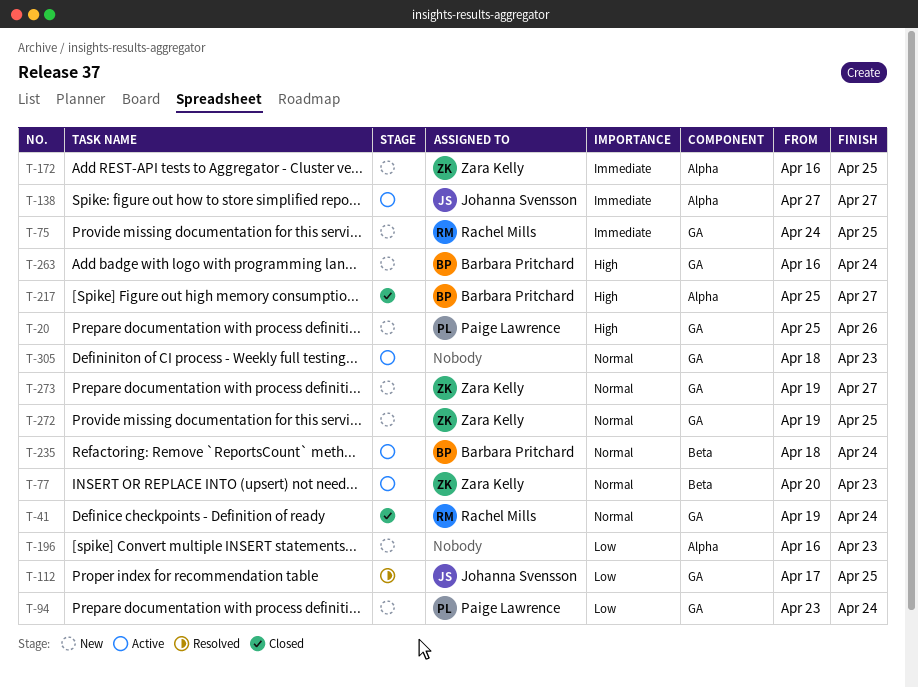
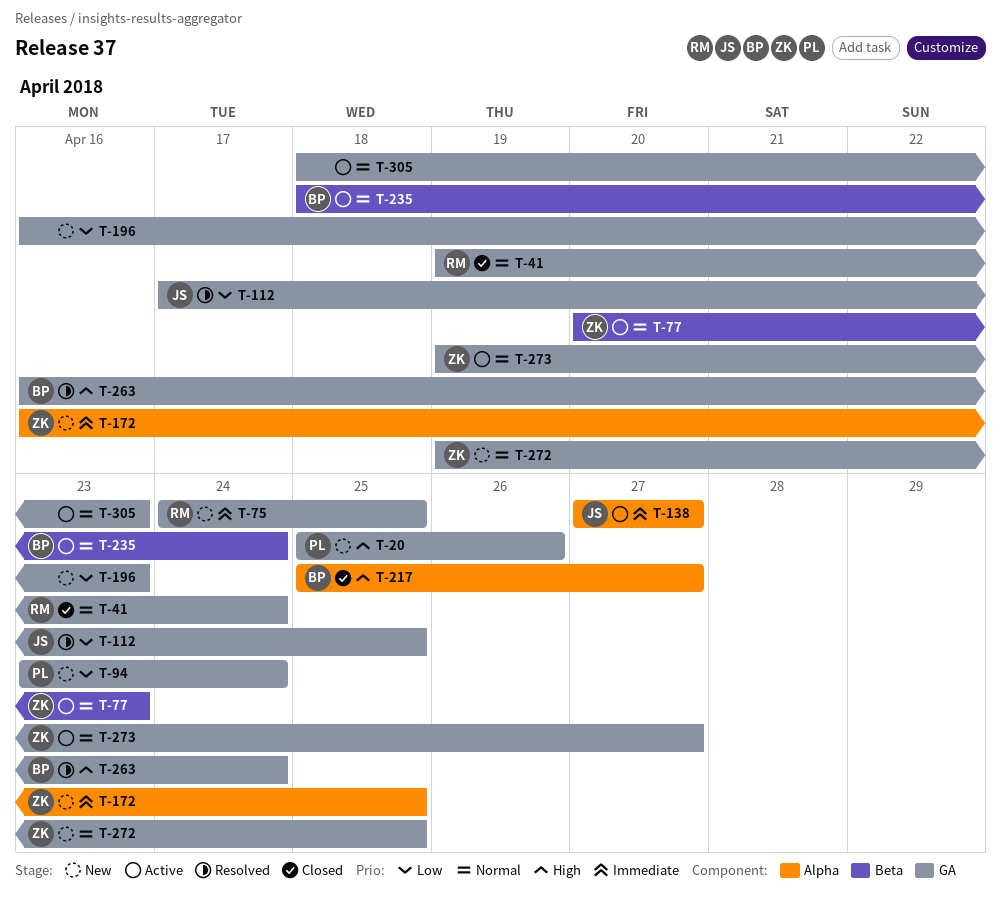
T-196, label: Alpha -> GA
T-263, status: New -> Resolved
T-273, status: New -> Active

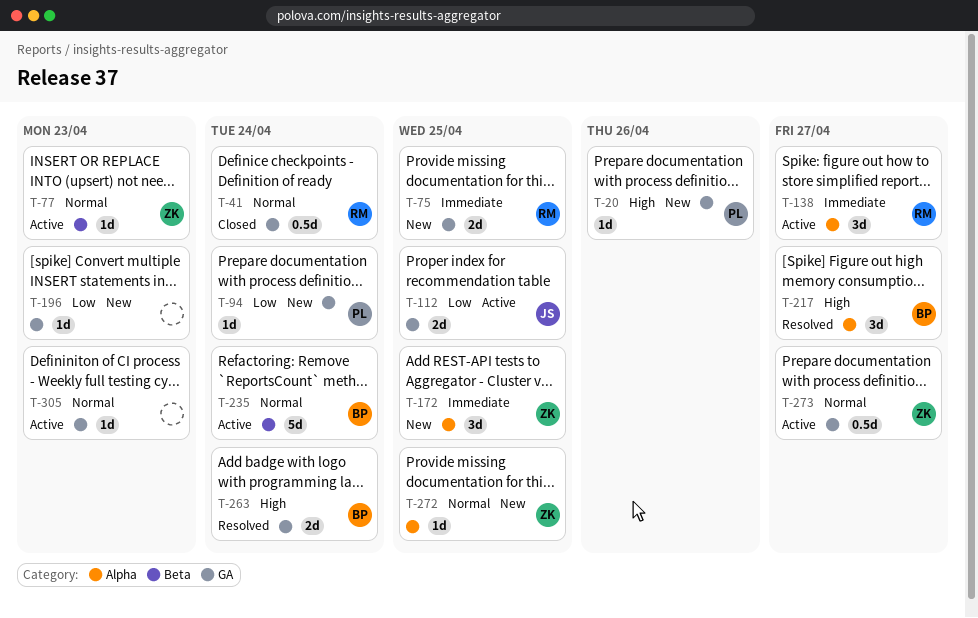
T-112, status: Resolved -> Active
T-138, owner: JS -> RM
T-217, status: Closed -> Resolved
T-272, label: GA -> Alpha

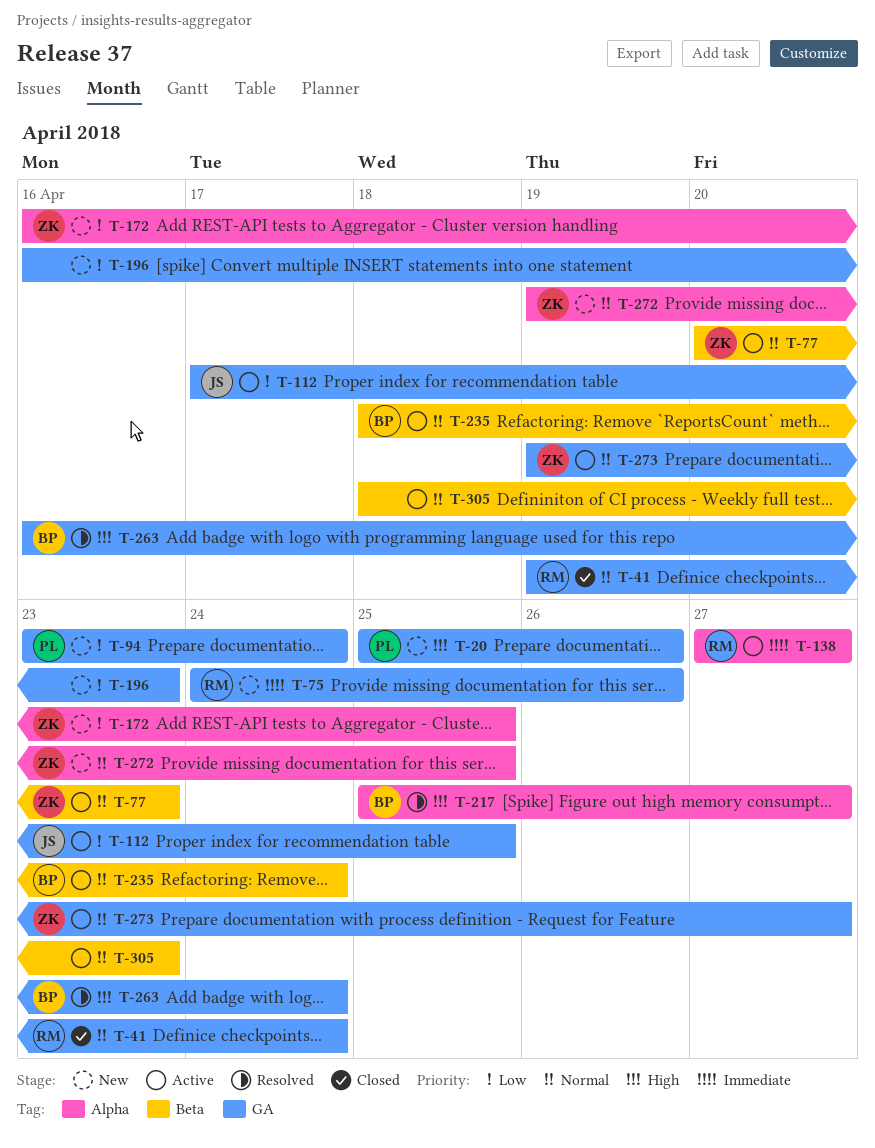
T-75, due: Apr 25 -> Apr 26
T-172, priority: Immediate -> Low
T-305, label: GA -> Beta

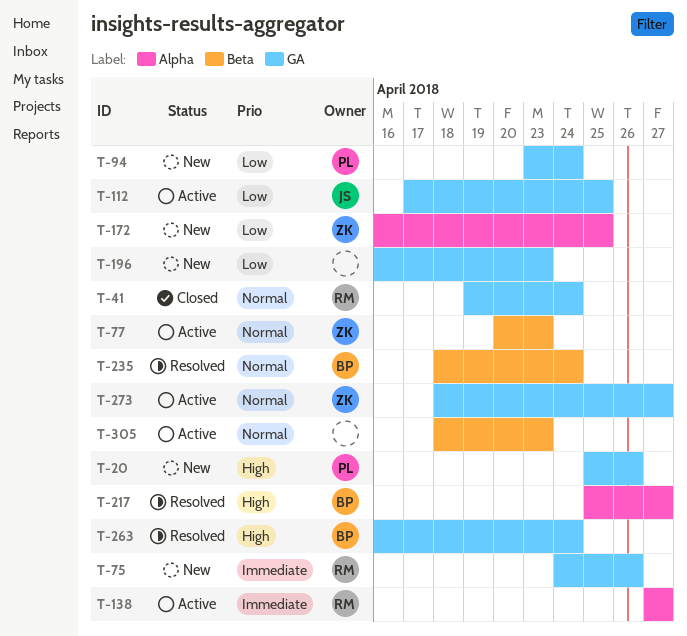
T-235, status: Active -> Resolved
T-272: present -> none
T-273, start: Apr 19 -> Apr 18

